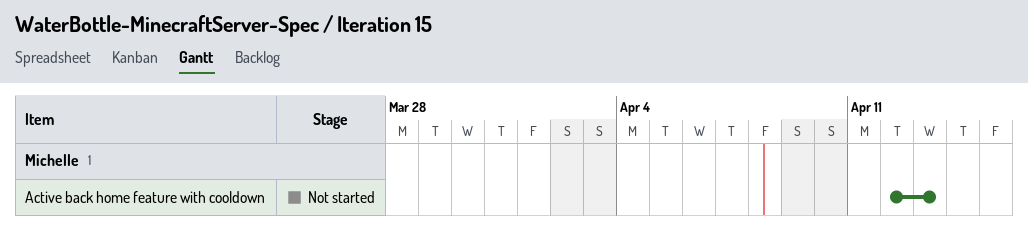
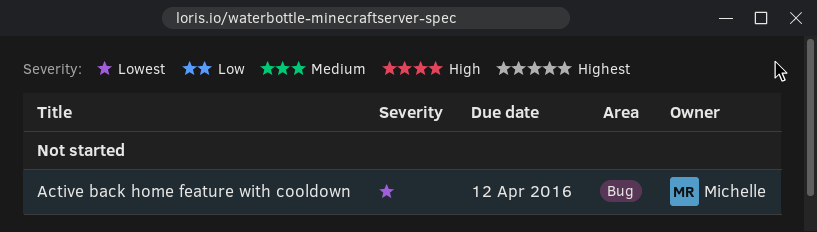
Active back home feature with cooldown, due: Apr 13 -> Apr 12

